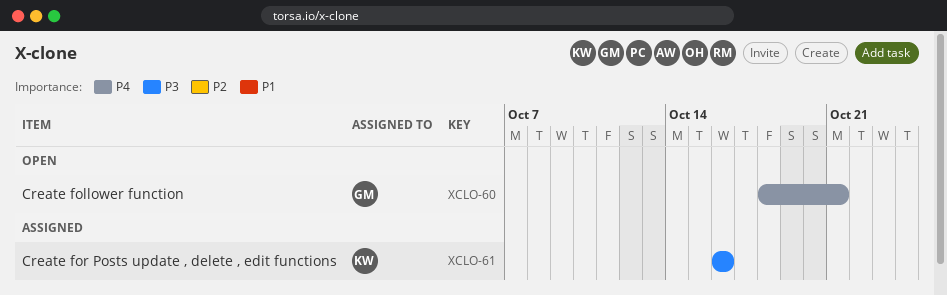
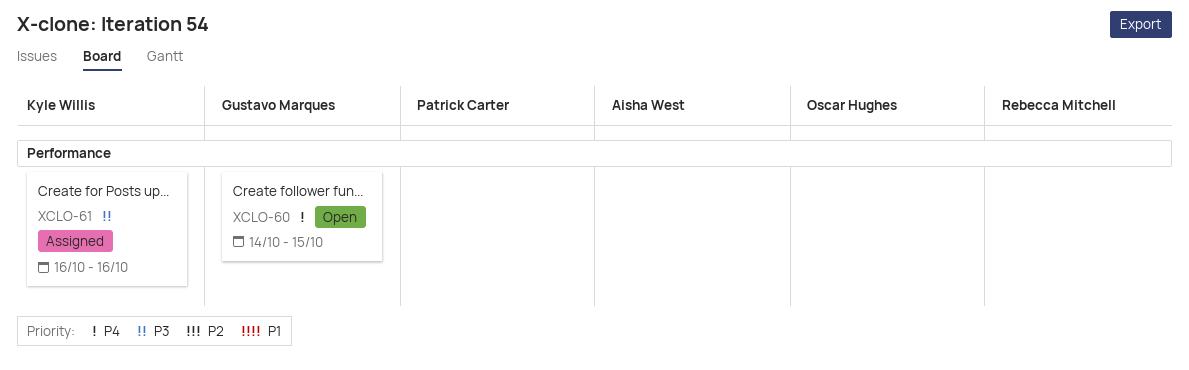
XCLO-60, start: Oct 18 -> Oct 14
XCLO-60, due: Oct 21 -> Oct 15

